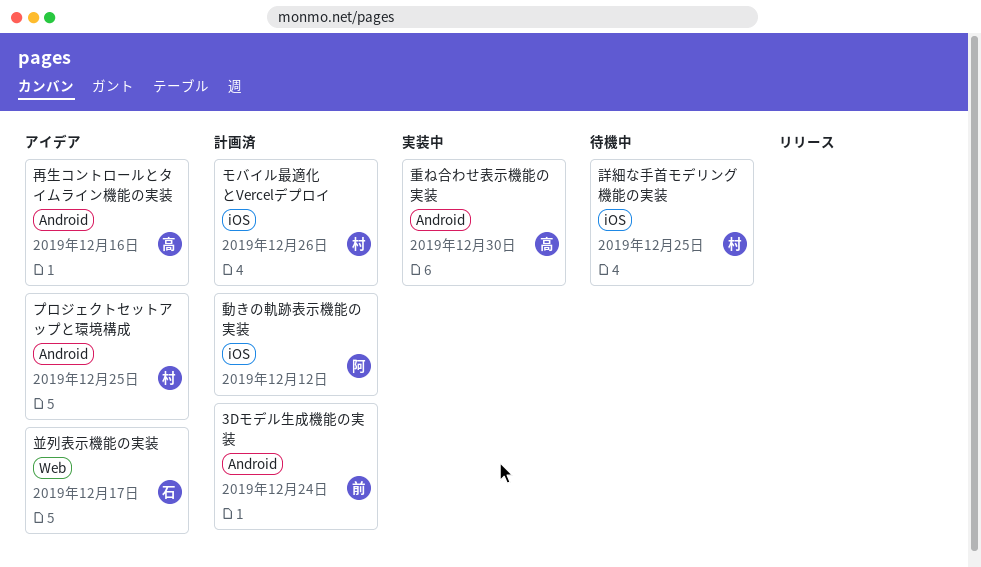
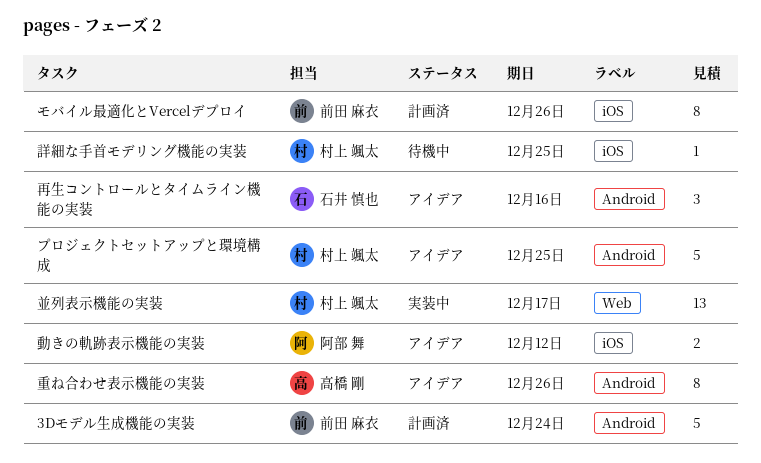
モバイル最適化とVercelデプロイ, owner: 村上 颯太 -> 前田 麻衣
並列表示機能の実装, status: アイデア -> 実装中
並列表示機能の実装, owner: 石井 慎也 -> 村上 颯太
再生コントロールとタイムライン機能の実装, owner: 高橋 剛 -> 石井 慎也
動きの軌跡表示機能の実装, status: 計画済 -> アイデア
重ね合わせ表示機能の実装, status: 実装中 -> アイデア
重ね合わせ表示機能の実装, due: Dec 30 -> Dec 26

